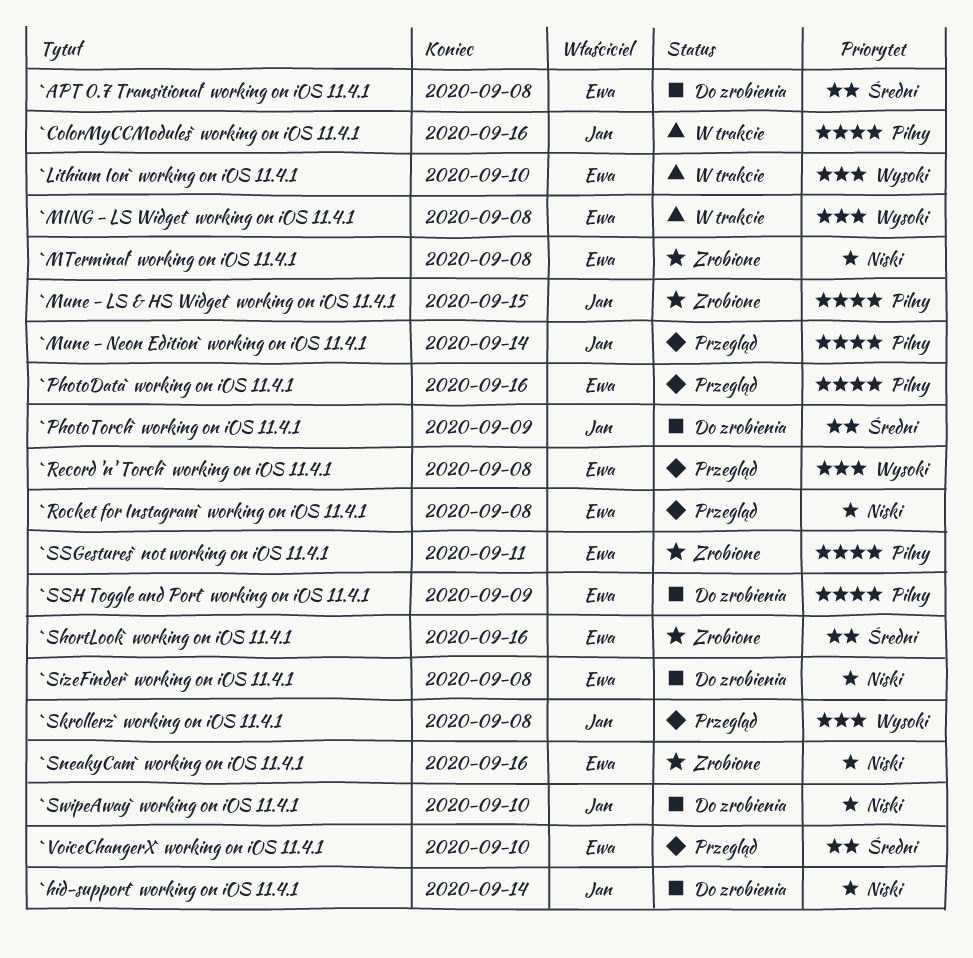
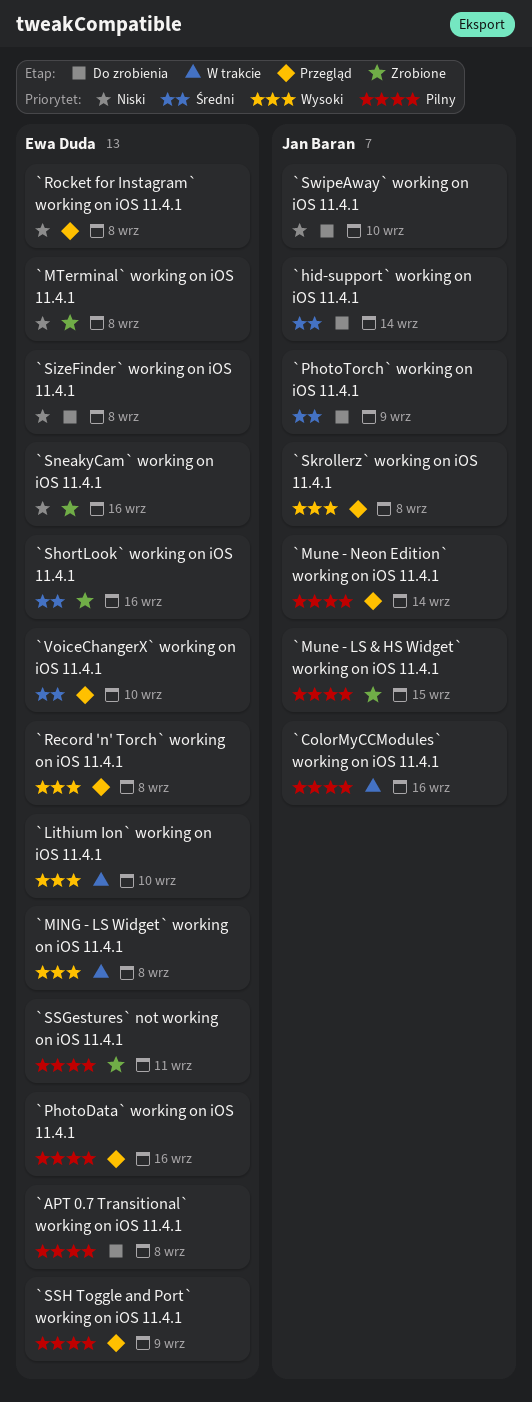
`APT 0.7 Transitional` working on iOS 11.4.1, priority: Średni -> Pilny
`hid-support` working on iOS 11.4.1, priority: Niski -> Średni
`SSH Toggle and Port` working on iOS 11.4.1, status: Do zrobienia -> Przegląd

